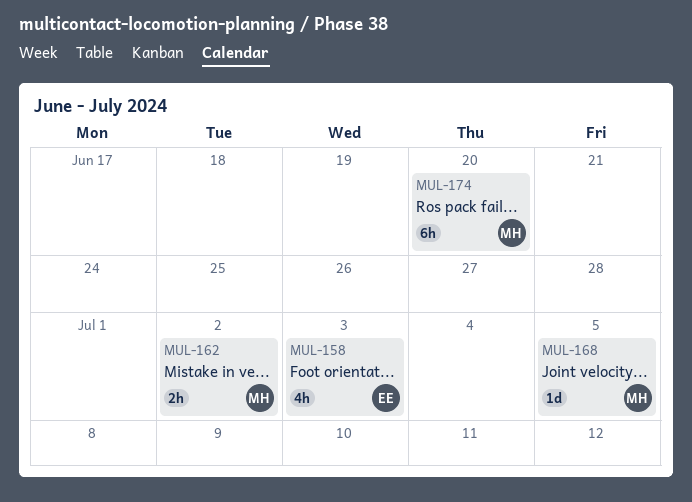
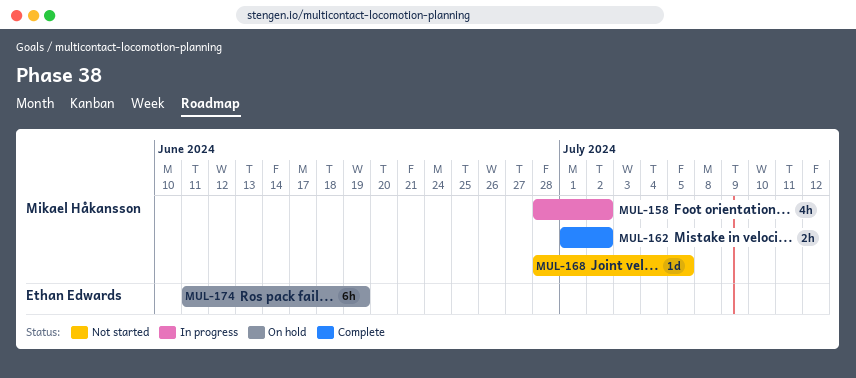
MUL-158, owner: Ethan Edwards -> Mikael Håkansson
MUL-158, due: Jul 3 -> Jul 2
MUL-174, owner: Mikael Håkansson -> Ethan Edwards
MUL-174, due: Jun 20 -> Jun 19

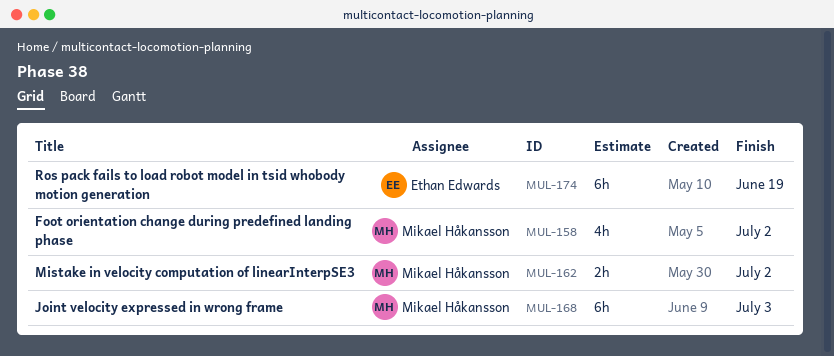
MUL-168, estimate: 1d -> 6h
MUL-168, due: Jul 5 -> Jul 3

